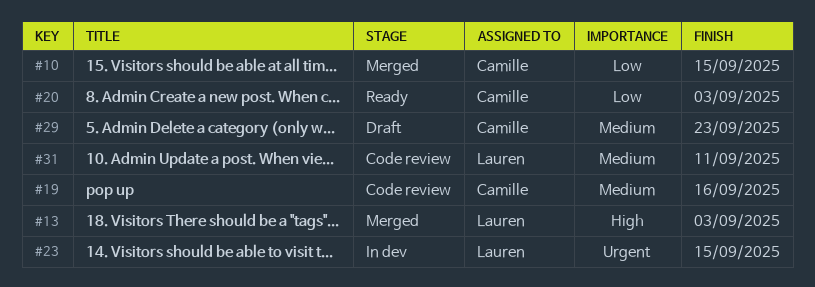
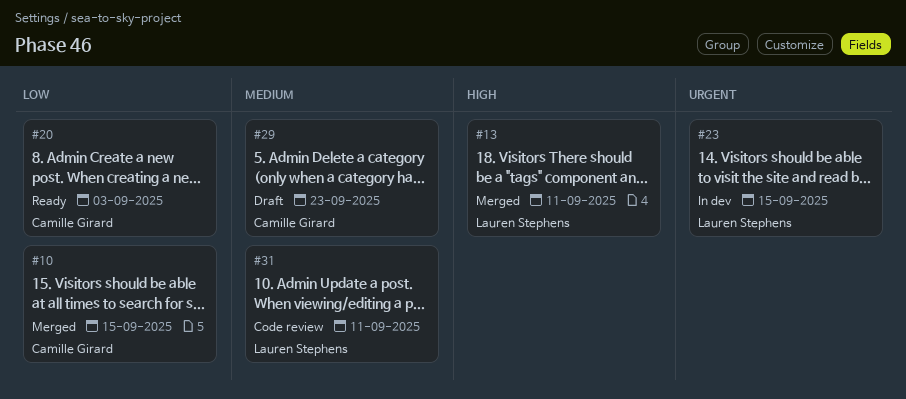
#13, due: Sep 3 -> Sep 11
#19: present -> none

